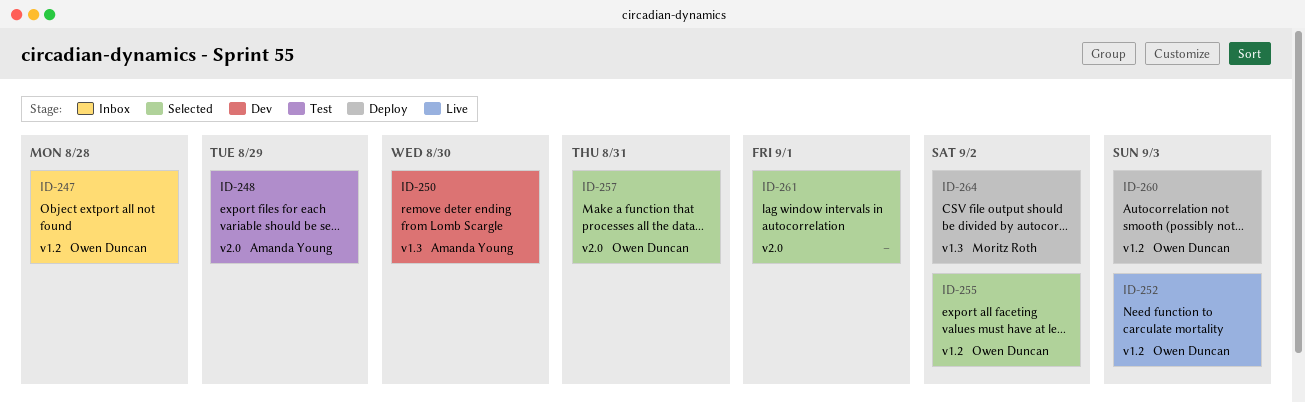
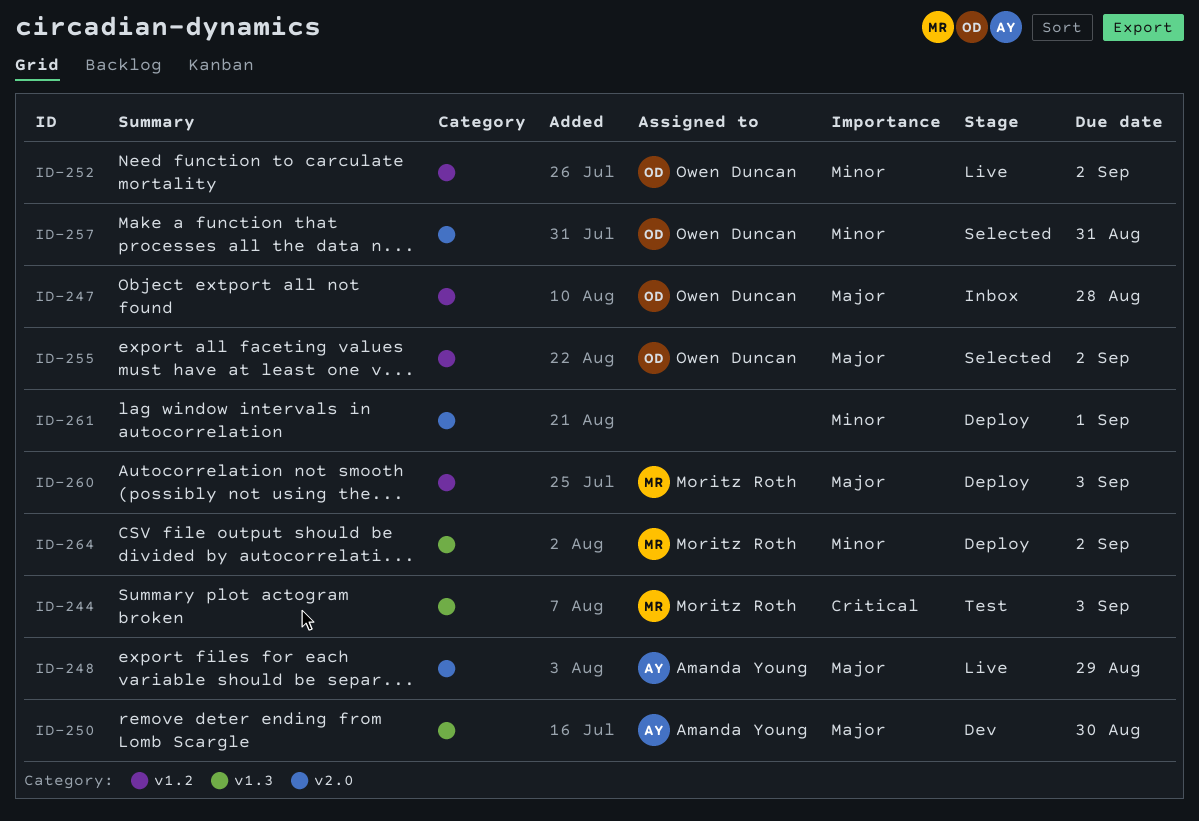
ID-244: none -> present
ID-248, status: Test -> Live
ID-252, due: Sep 3 -> Sep 2
ID-260, owner: Owen Duncan -> Moritz Roth
ID-261, status: Selected -> Deploy

